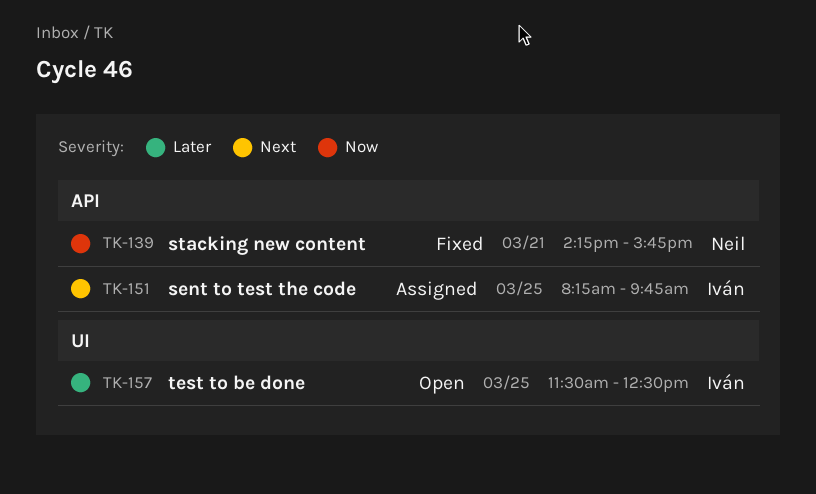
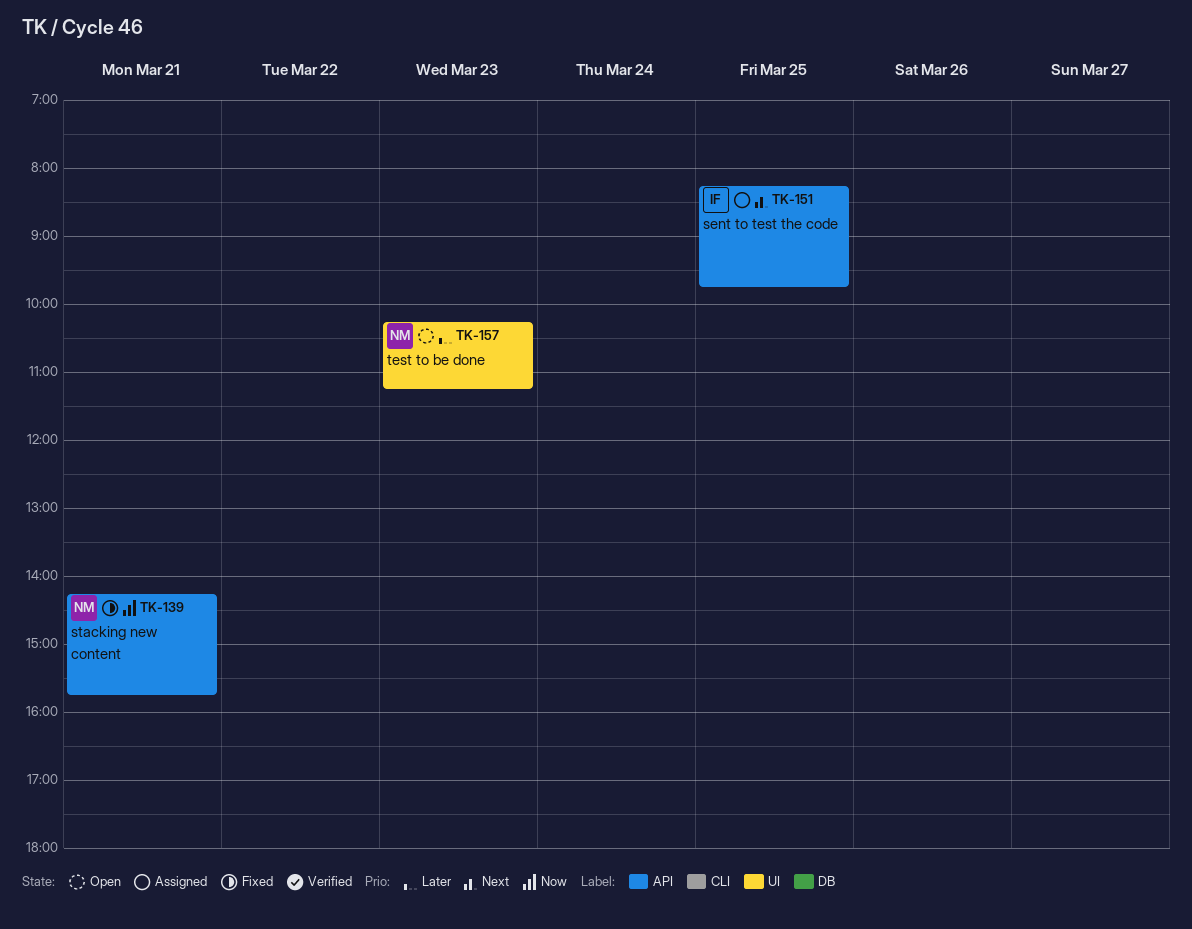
TK-157, owner: Iván -> Neil
TK-157, day: Mar 25 -> Mar 23
TK-157, begins: 11:30 -> 10:15
TK-157, ends: 12:30 -> 11:15

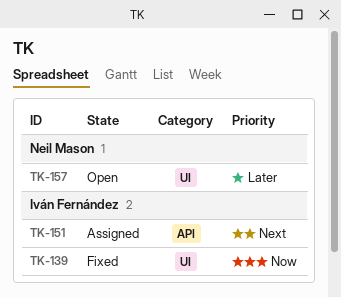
TK-139, owner: Neil Mason -> Iván Fernández
TK-139, label: API -> UI

